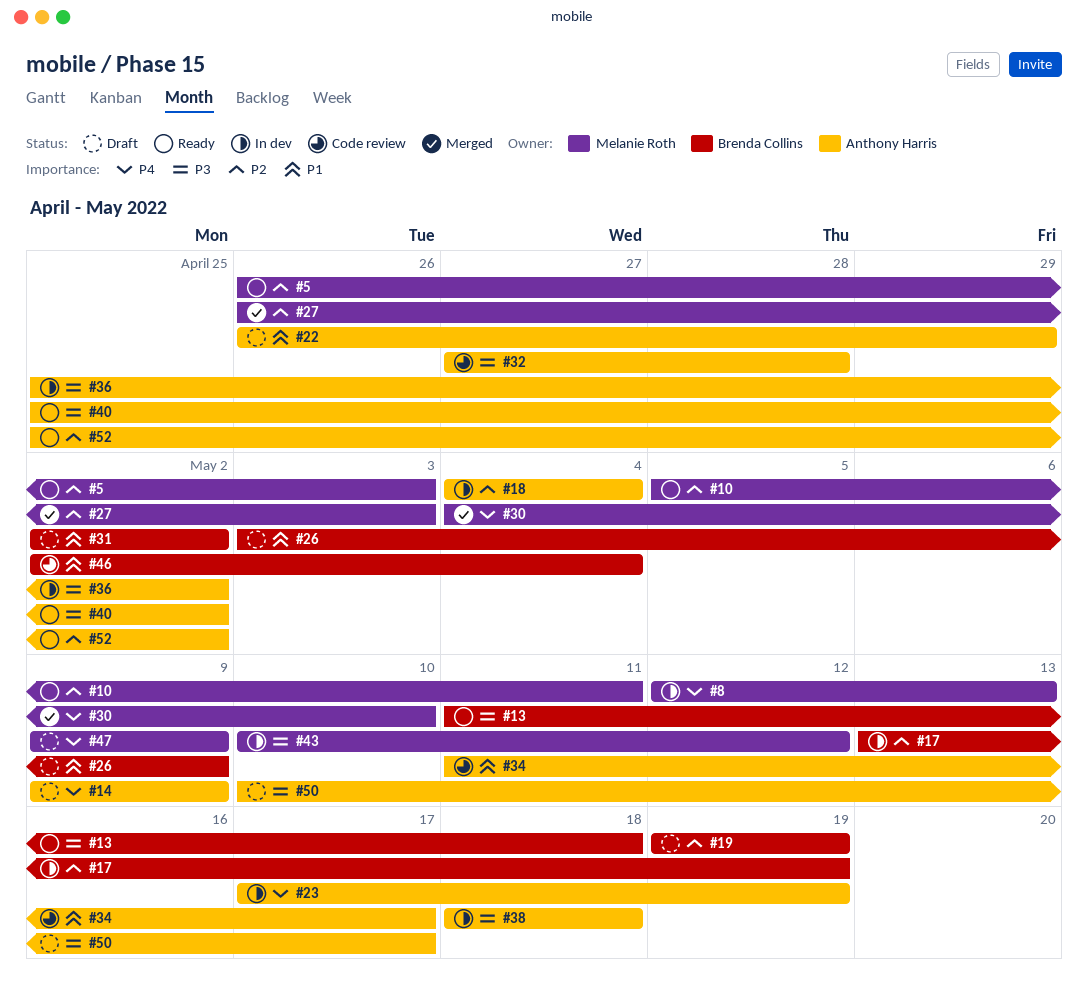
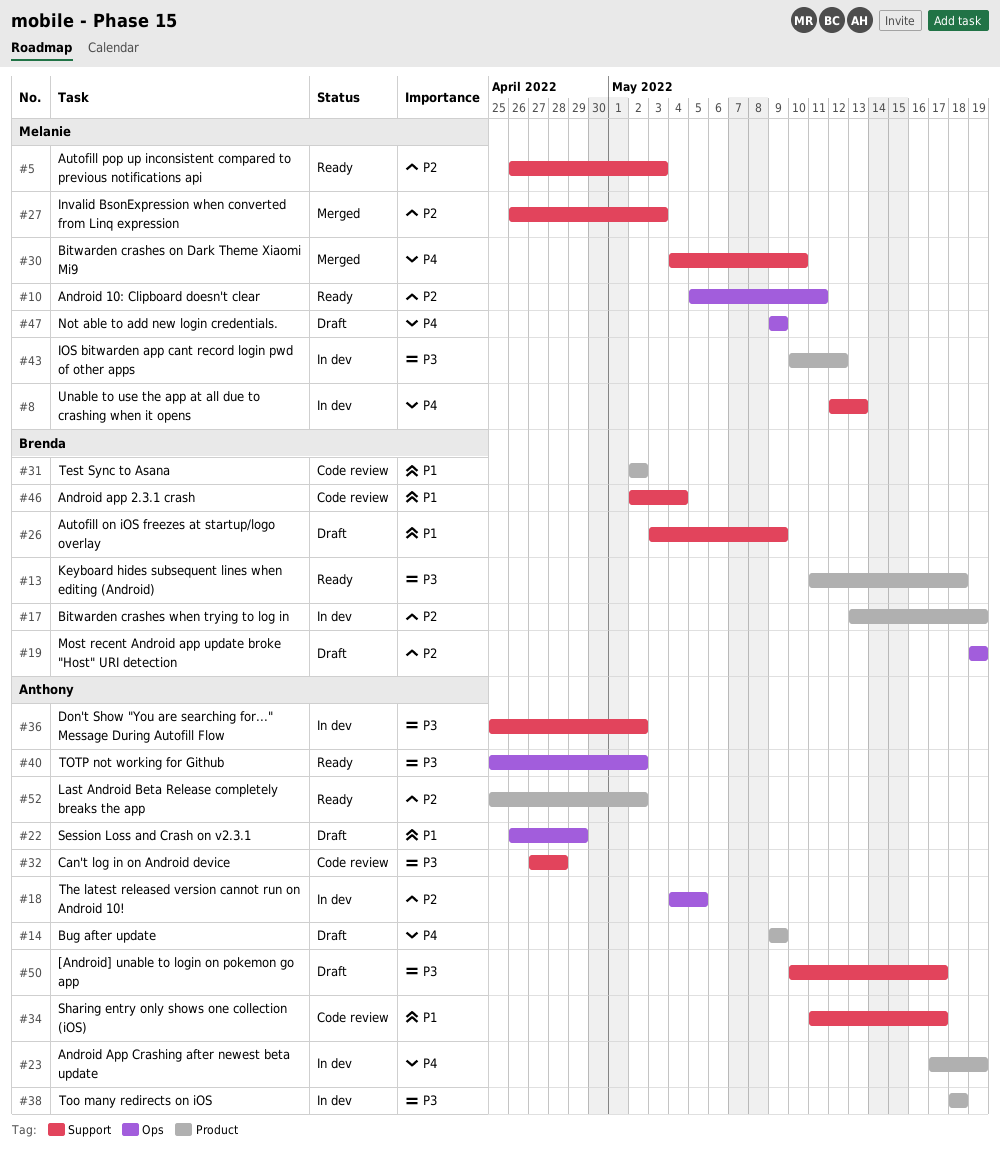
#18, due: May 4 -> May 5
#31, status: Draft -> Code review

